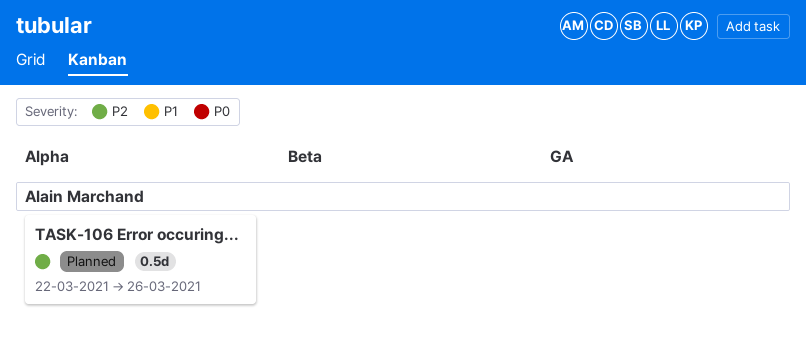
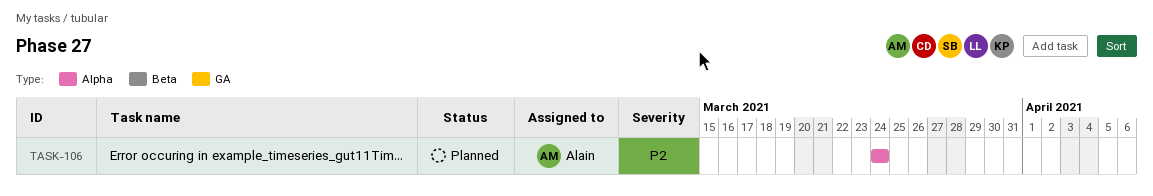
TASK-106, start: Mar 22 -> Mar 24
TASK-106, due: Mar 26 -> Mar 24

